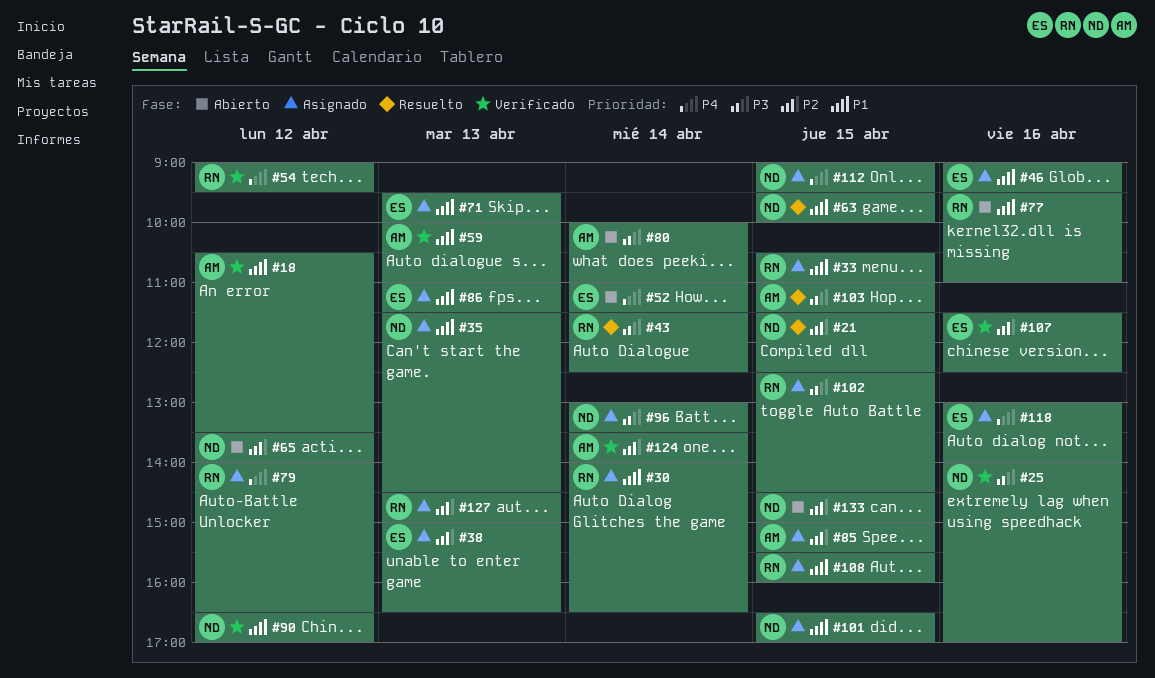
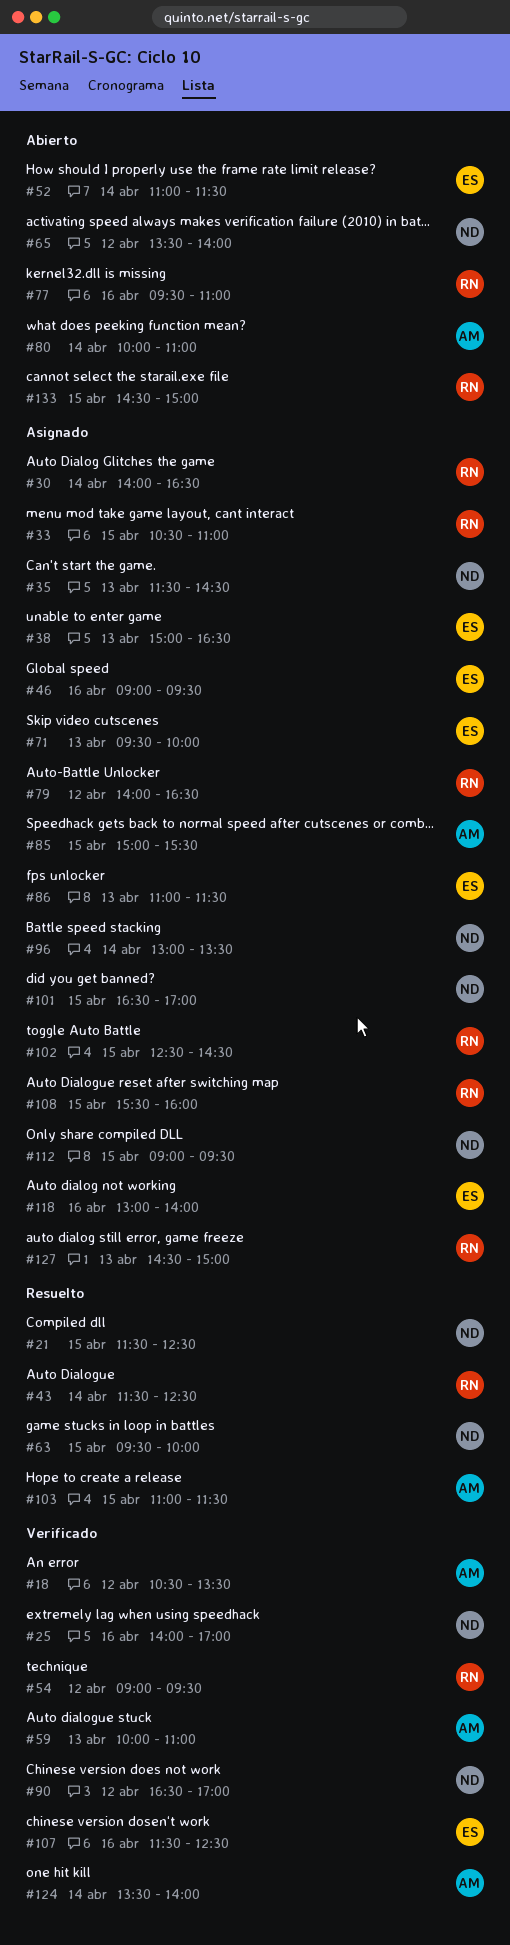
#133, owner: ND -> RN

